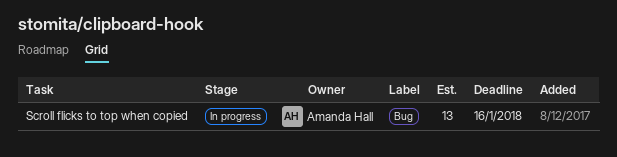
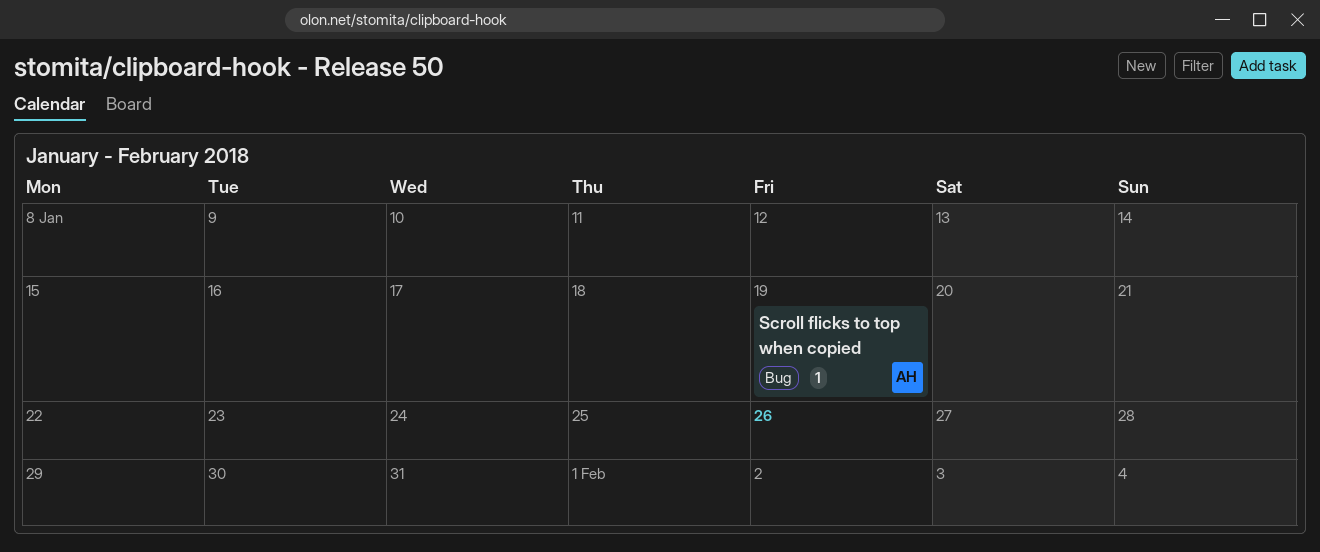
Scroll flicks to top when copied, estimate: 13 -> 1
Scroll flicks to top when copied, due: Jan 16 -> Jan 19

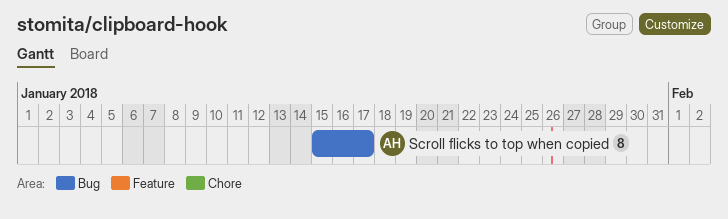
Scroll flicks to top when copied, estimate: 1 -> 8
Scroll flicks to top when copied, due: Jan 19 -> Jan 17

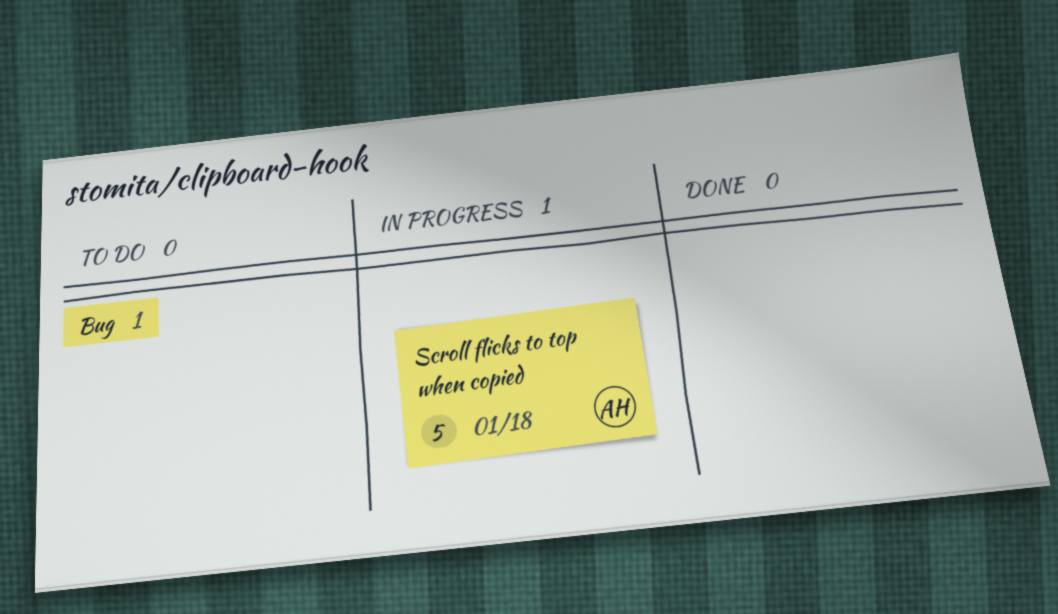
Scroll flicks to top when copied, estimate: 8 -> 5
Scroll flicks to top when copied, due: Jan 17 -> Jan 18

